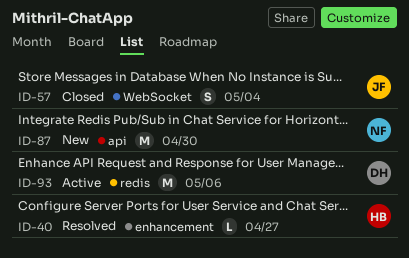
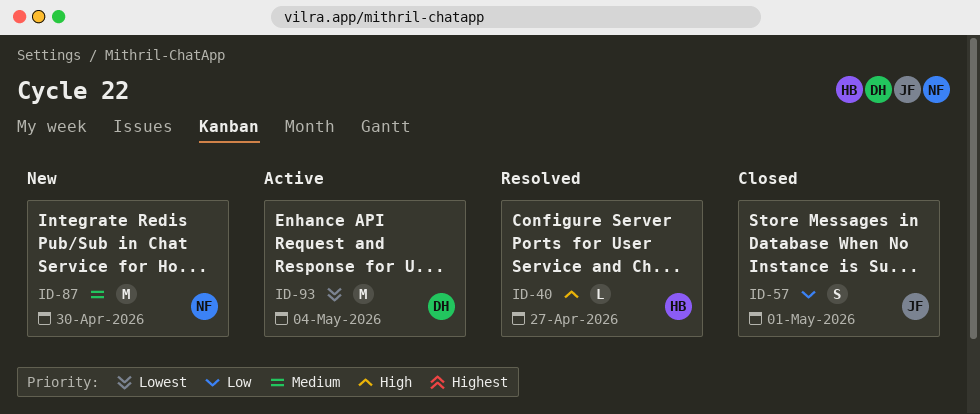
ID-57, due: May 4 -> May 1
ID-93, due: May 6 -> May 4

